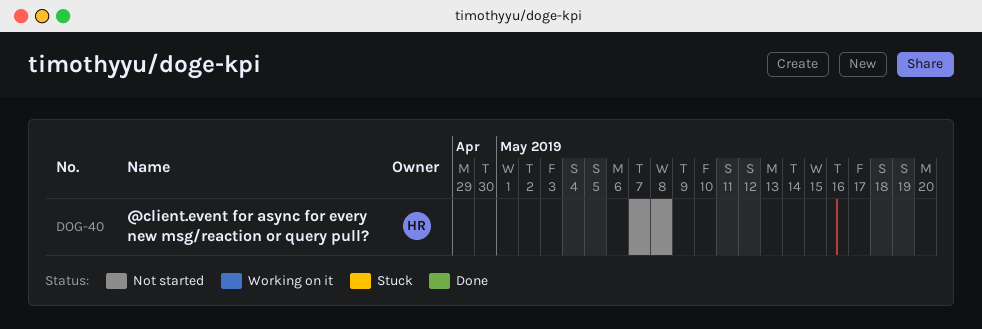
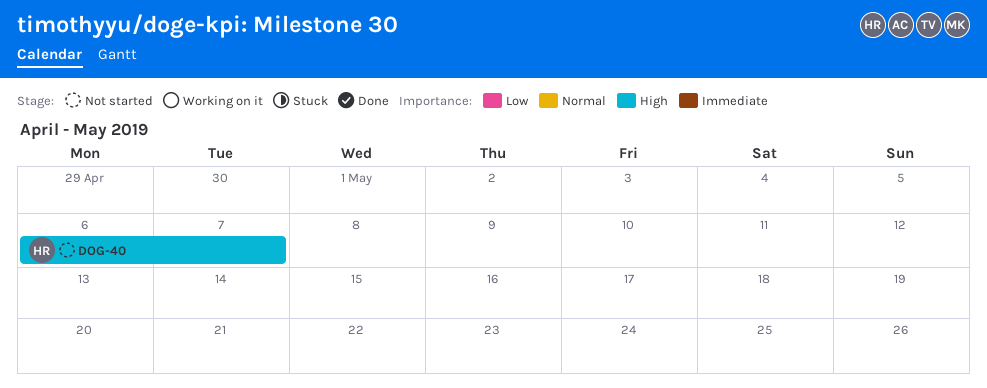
DOG-40, start: May 7 -> May 6
DOG-40, due: May 8 -> May 7

